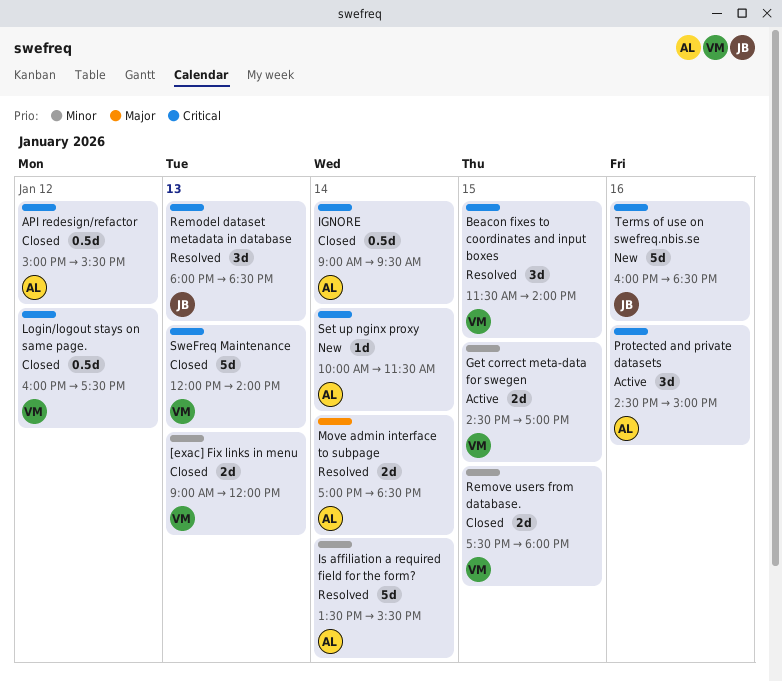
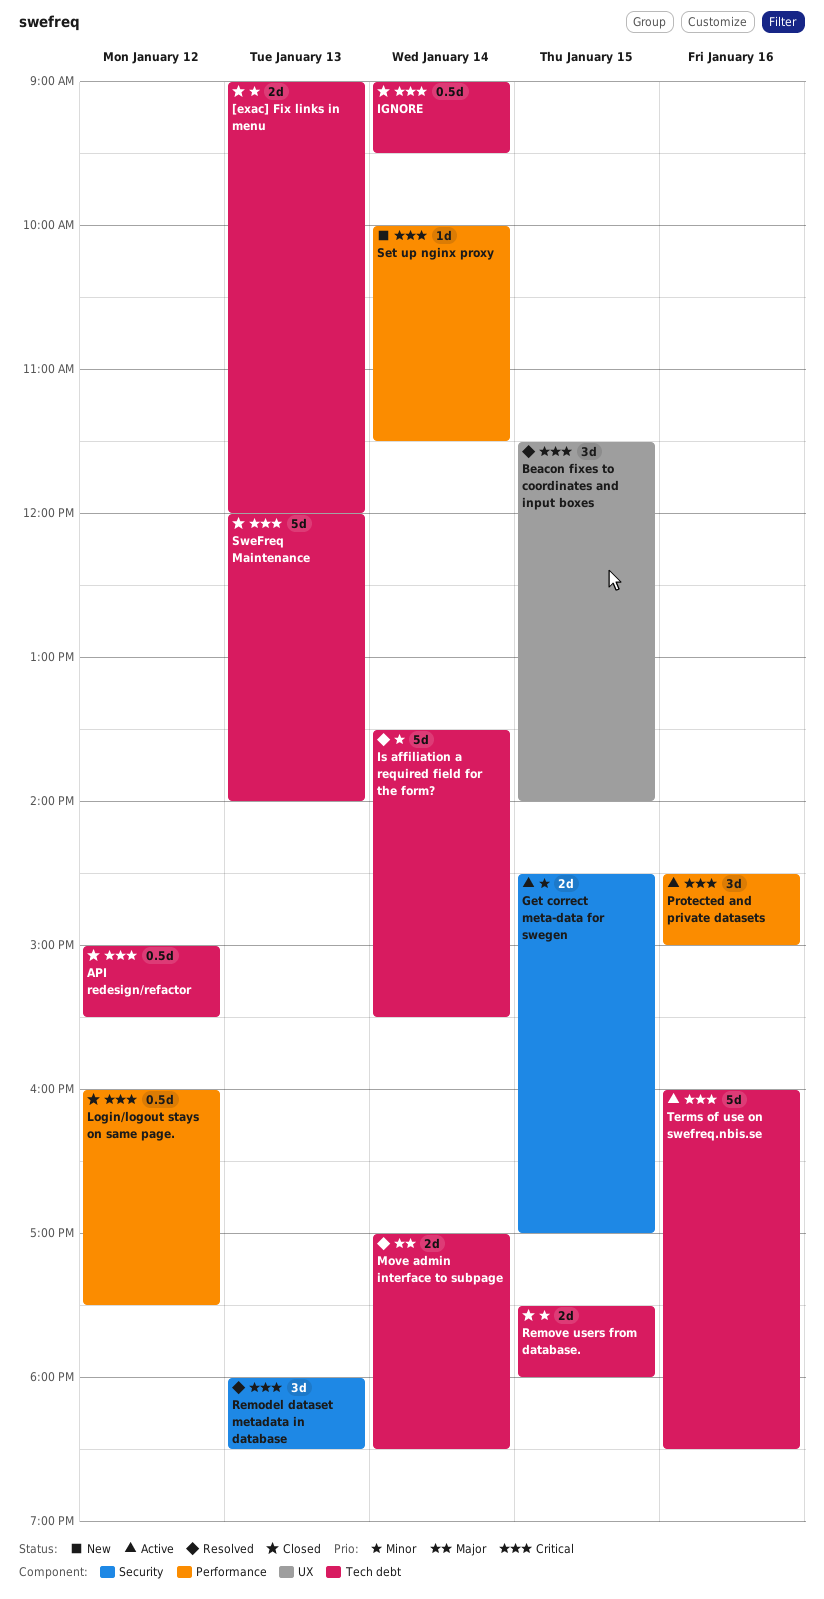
Terms of use on swefreq.nbis.se, status: New -> Active

